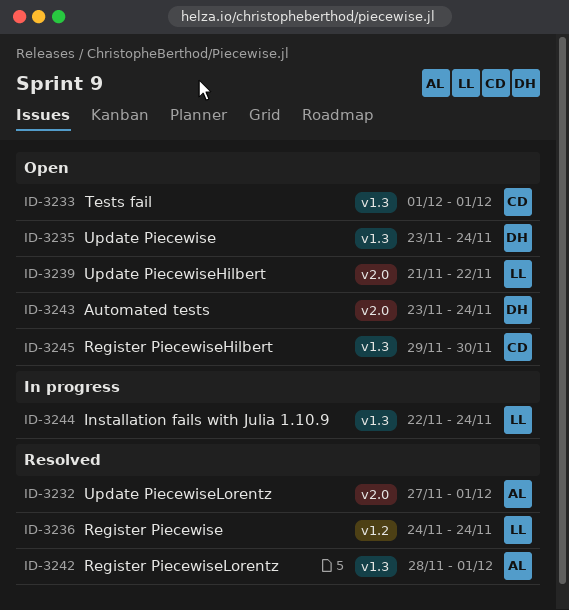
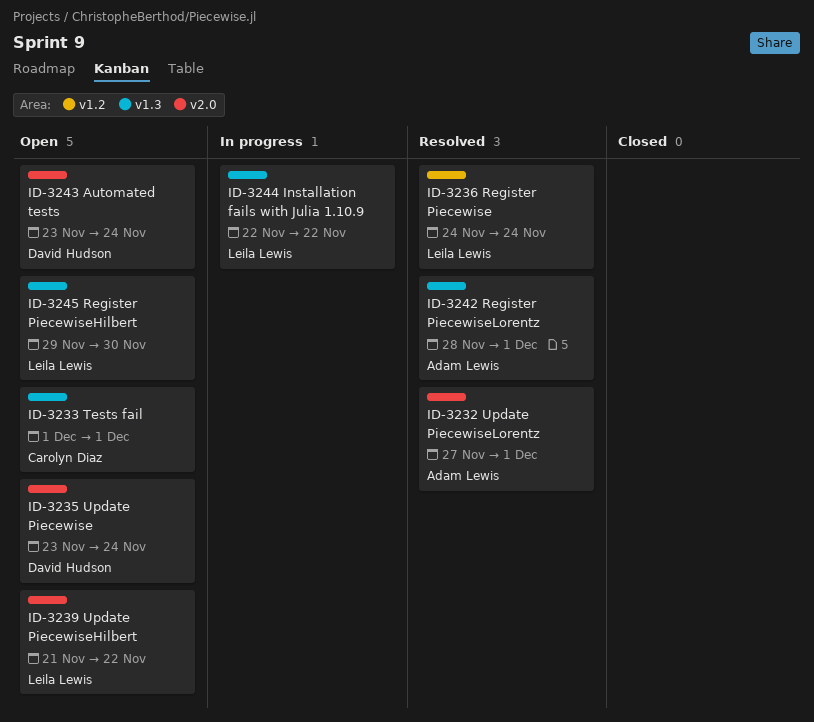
ID-3235, label: v1.3 -> v2.0
ID-3244, due: Nov 24 -> Nov 22
ID-3245, owner: Carolyn Diaz -> Leila Lewis

